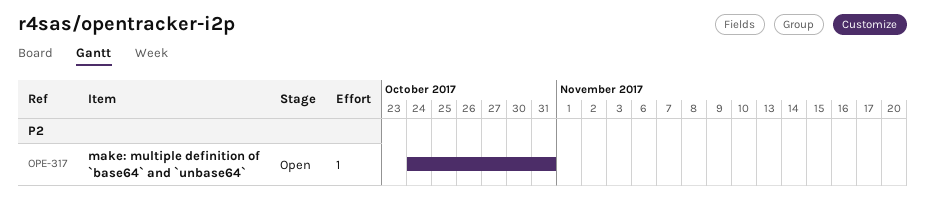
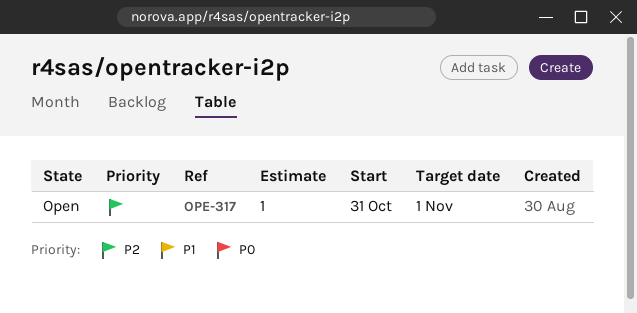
OPE-317, start: Oct 24 -> Oct 31
OPE-317, due: Oct 31 -> Nov 1

